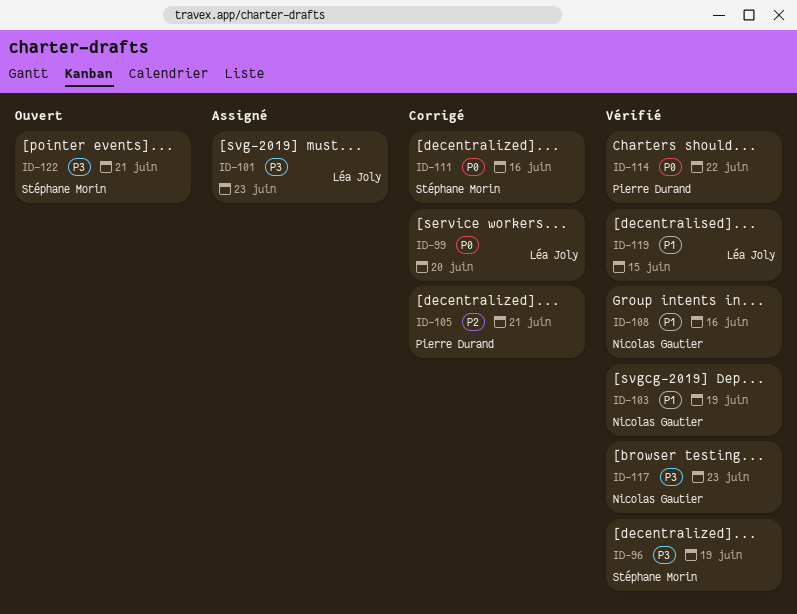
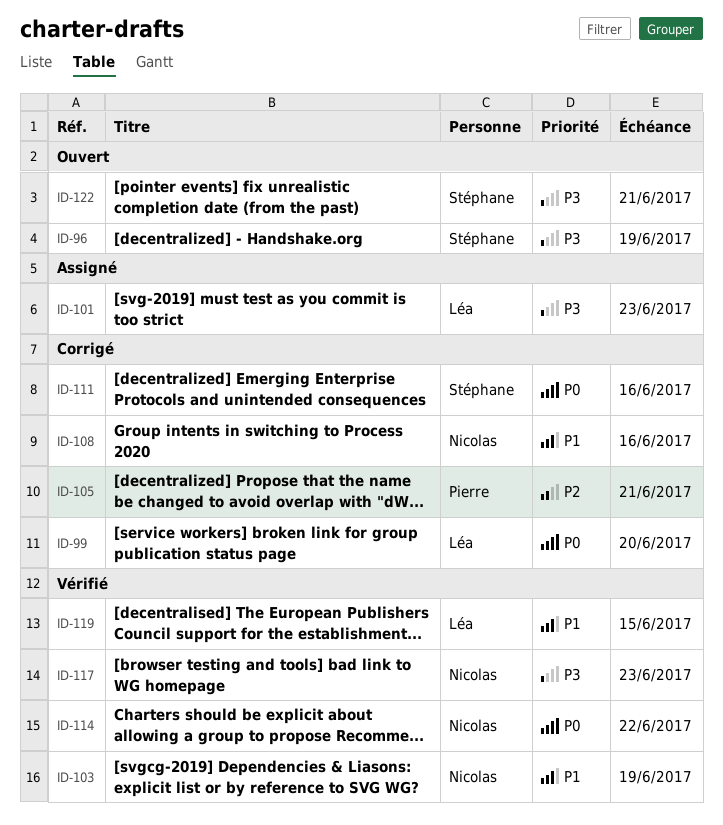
ID-96, status: Vérifié -> Ouvert
ID-108, status: Vérifié -> Corrigé
ID-114, owner: Pierre Durand -> Nicolas Gautier

